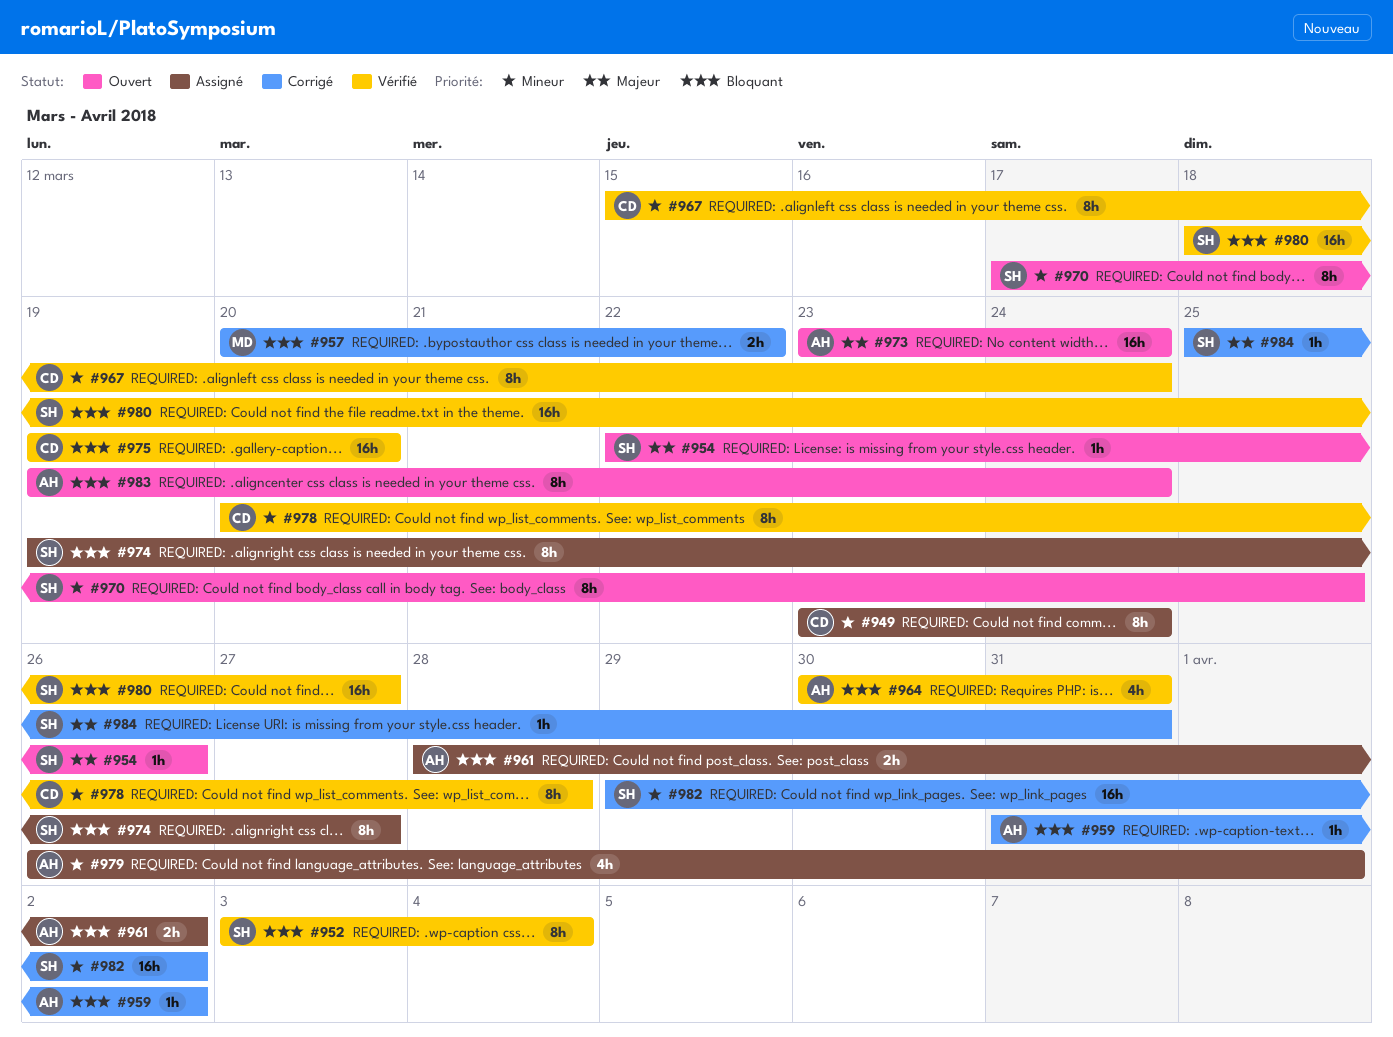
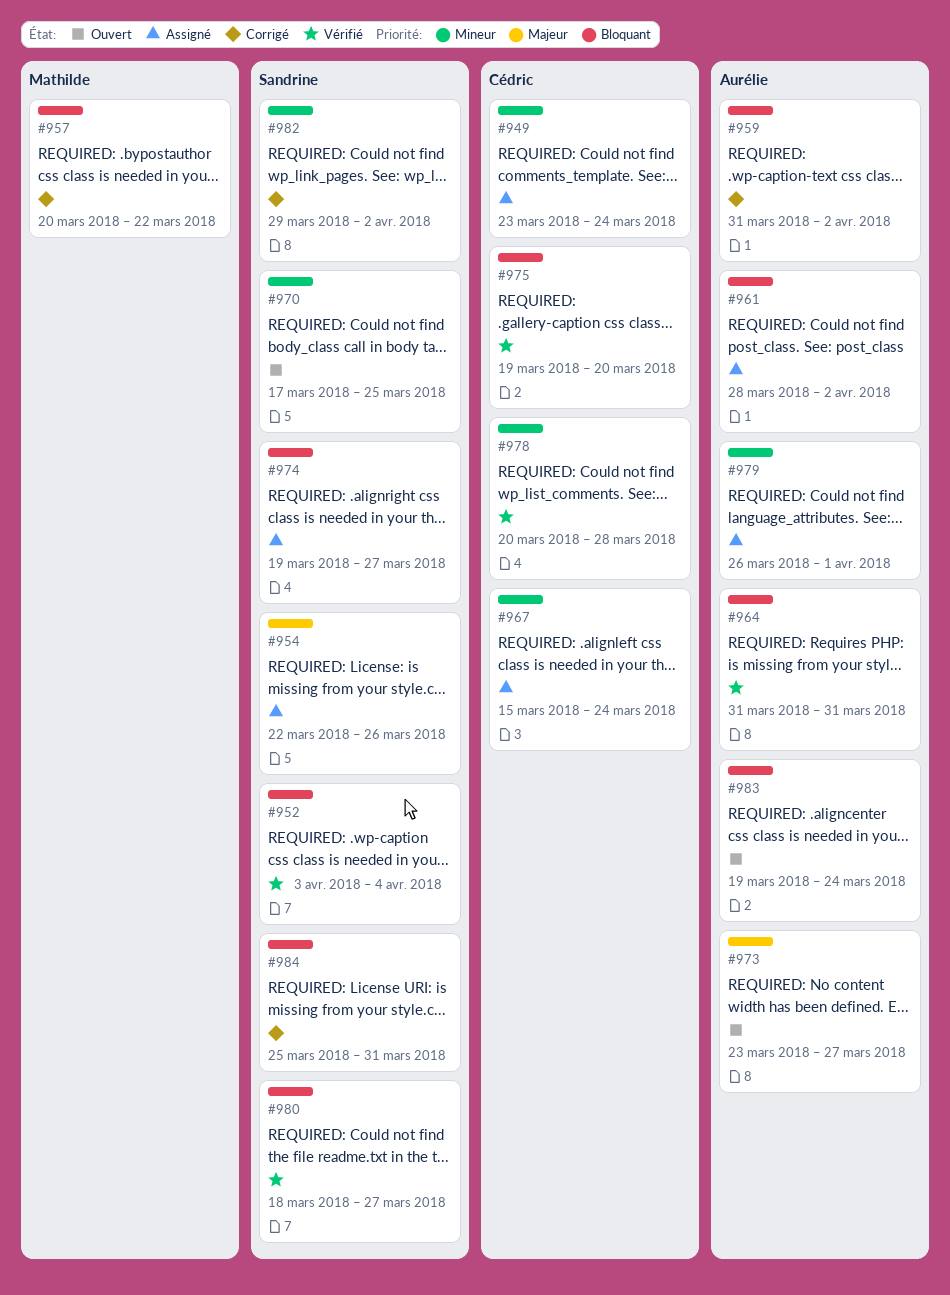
#954, status: Ouvert -> Assigné
#964, start: Mar 30 -> Mar 31
#967, status: Vérifié -> Assigné
#973, due: Mar 24 -> Mar 27
#984, priority: Majeur -> Bloquant

